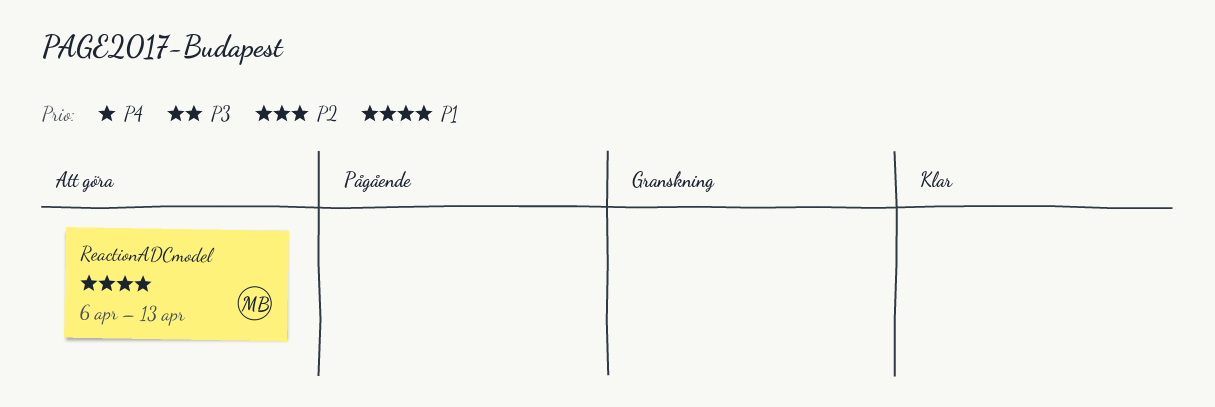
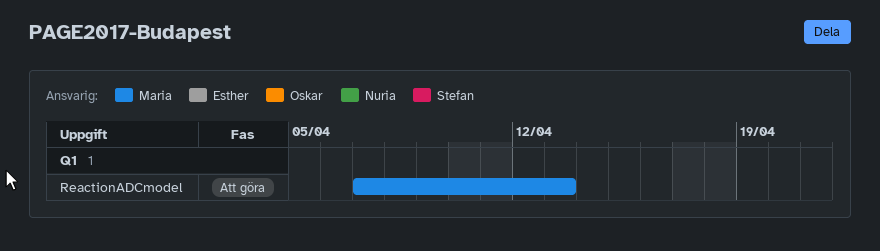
ReactionADCmodel, start: Apr 6 -> Apr 7

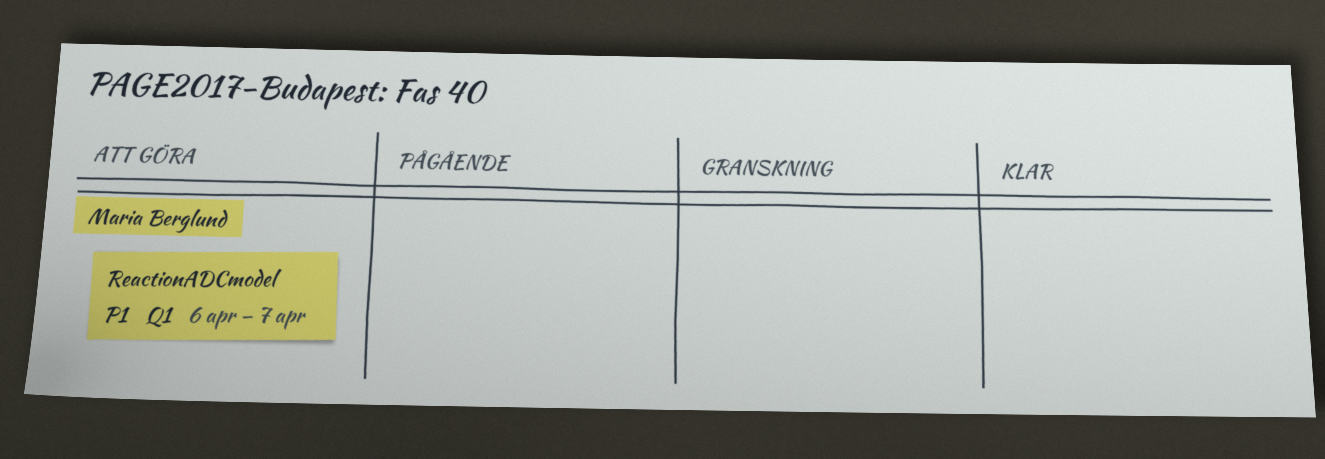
ReactionADCmodel, start: Apr 7 -> Apr 6
ReactionADCmodel, due: Apr 13 -> Apr 7

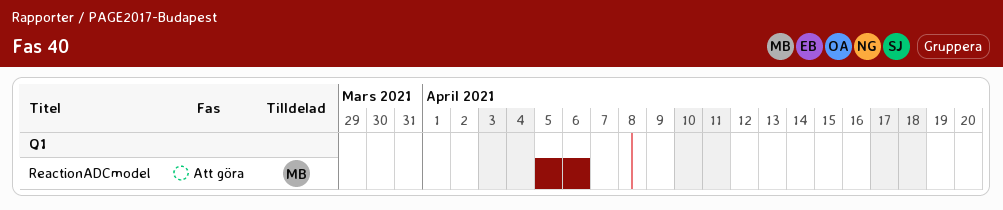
ReactionADCmodel, start: Apr 6 -> Apr 5
ReactionADCmodel, due: Apr 7 -> Apr 6

